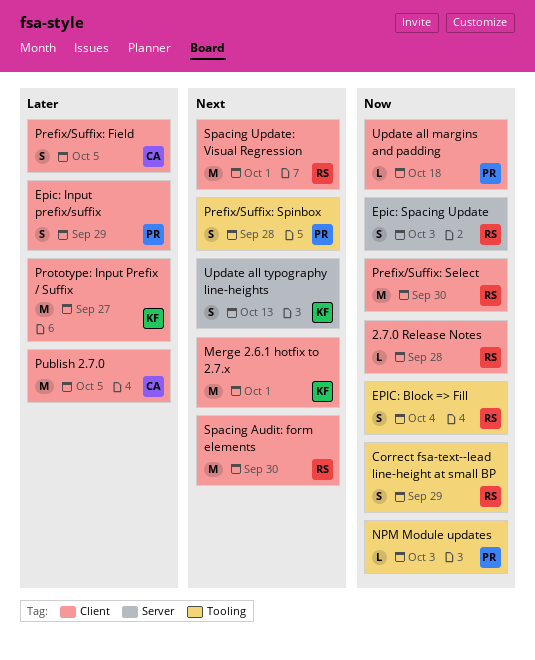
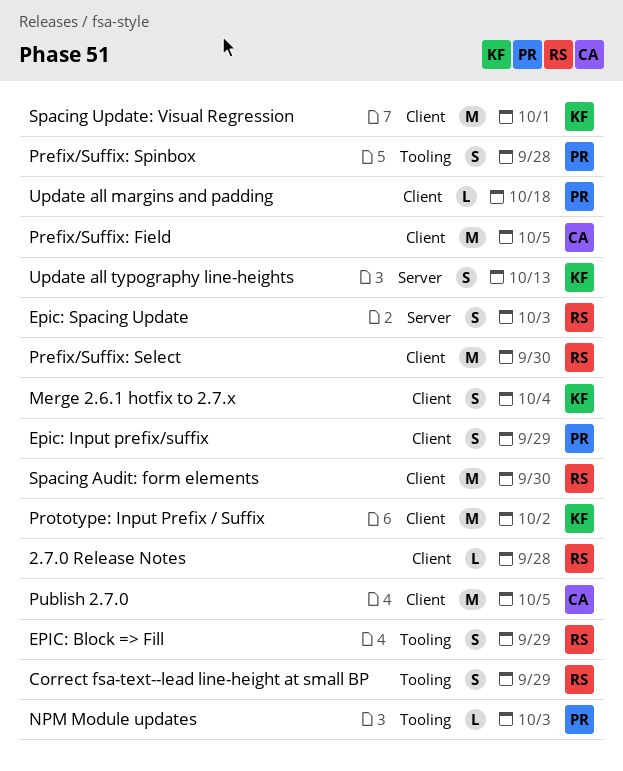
EPIC: Block => Fill, due: Oct 4 -> Sep 29
Merge 2.6.1 hotfix to 2.7.x, estimate: M -> S
Merge 2.6.1 hotfix to 2.7.x, due: Oct 1 -> Oct 4
Prefix/Suffix: Field, estimate: S -> M
Prototype: Input Prefix / Suffix, due: Sep 27 -> Oct 2
Spacing Update: Visual Regression, owner: RS -> KF

